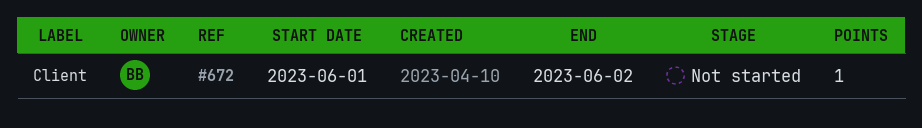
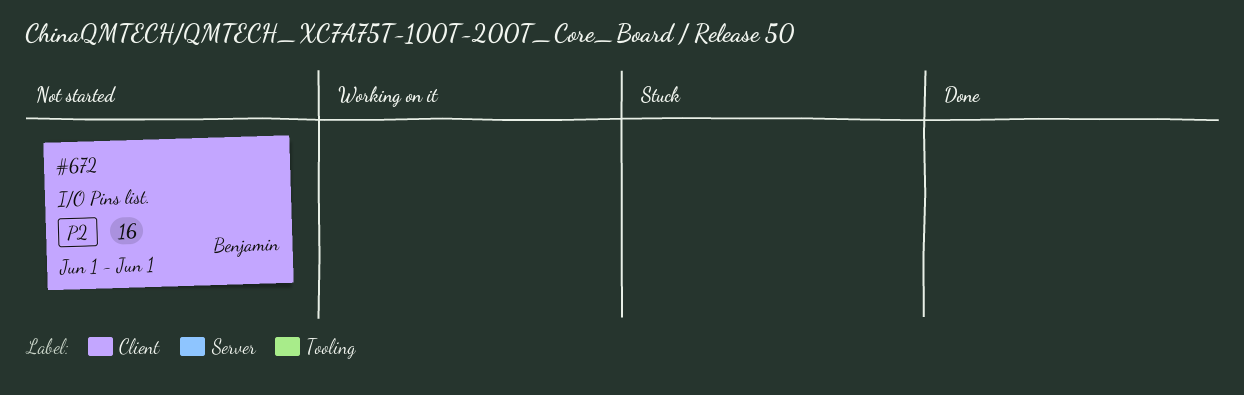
#672, estimate: 1 -> 16
#672, due: Jun 2 -> Jun 1

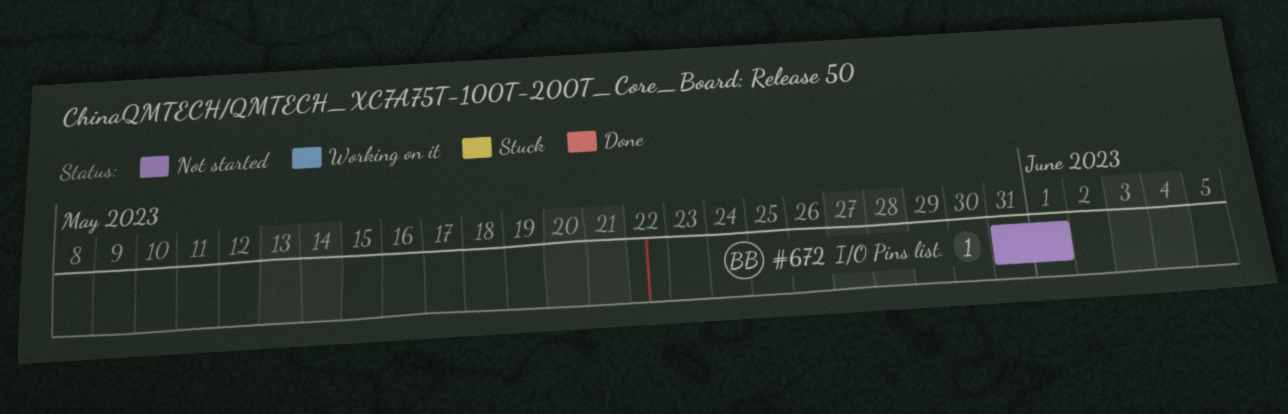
#672, estimate: 16 -> 1
#672, start: Jun 1 -> May 31

